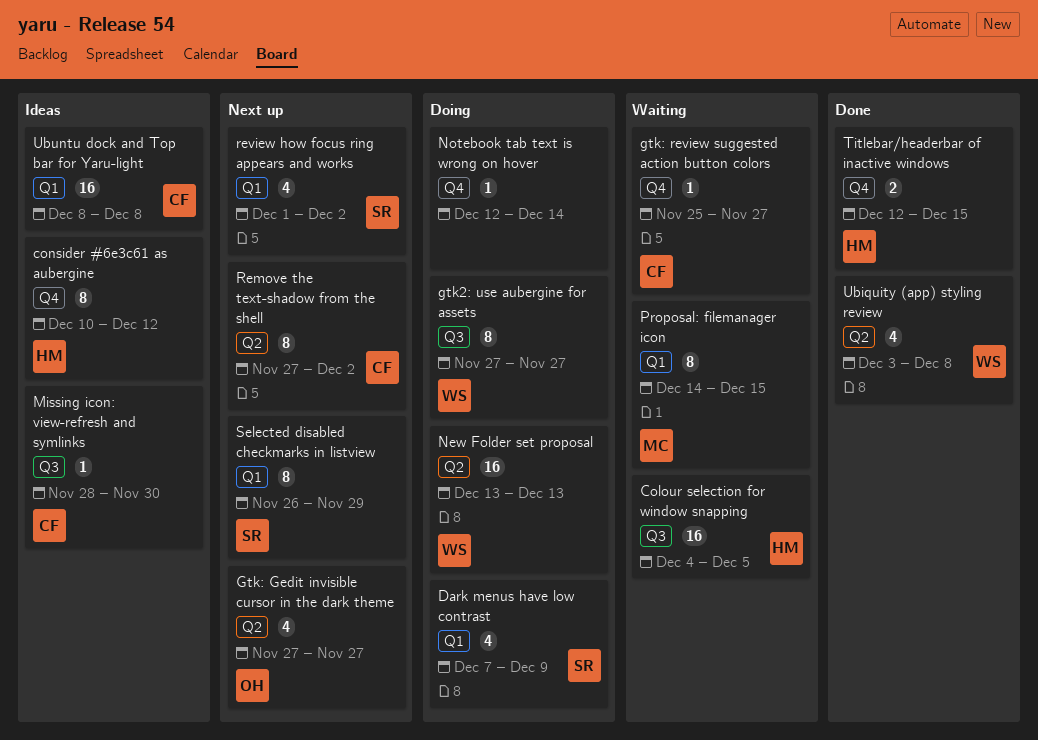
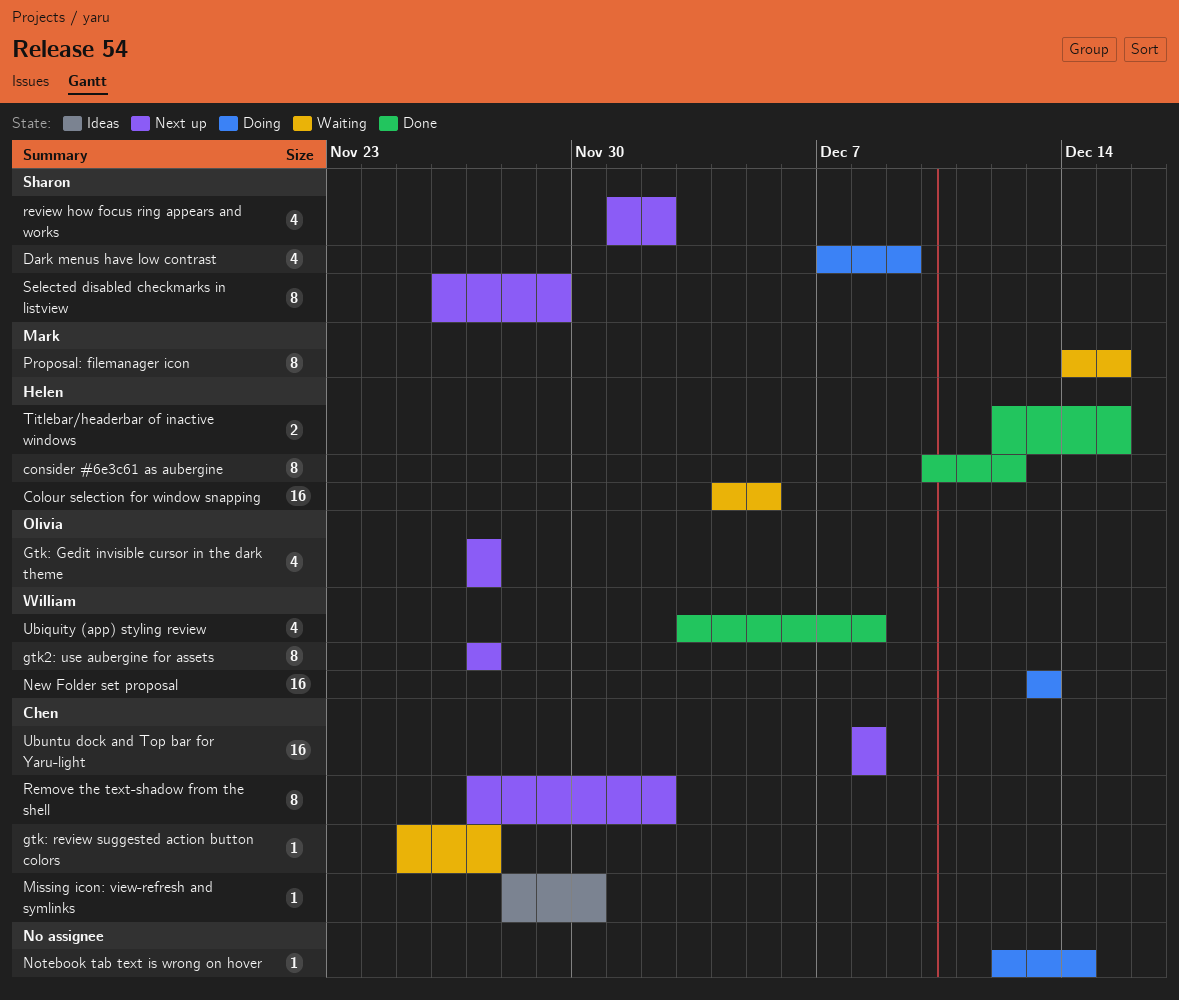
consider #6e3c61 as aubergine, status: Ideas -> Done
gtk2: use aubergine for assets, status: Doing -> Next up
Ubuntu dock and Top bar for Yaru-light, status: Ideas -> Next up

